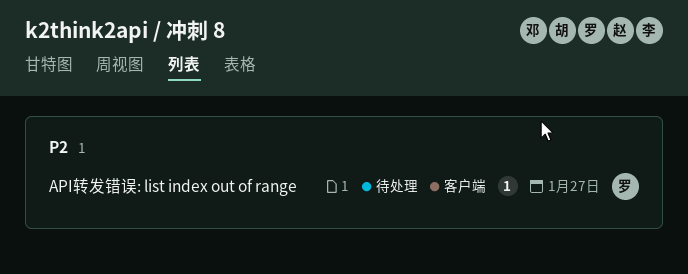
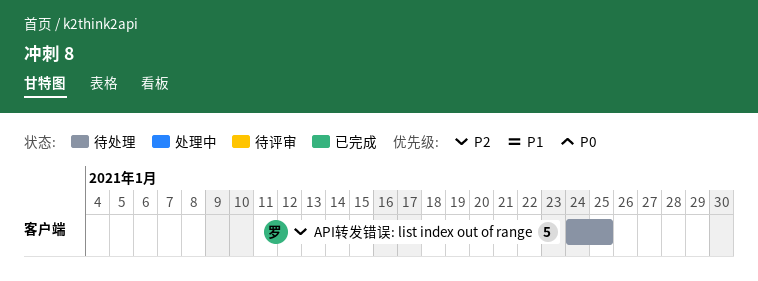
API转发错误: list index out of range, estimate: 1 -> 5
API转发错误: list index out of range, due: Jan 27 -> Jan 25

